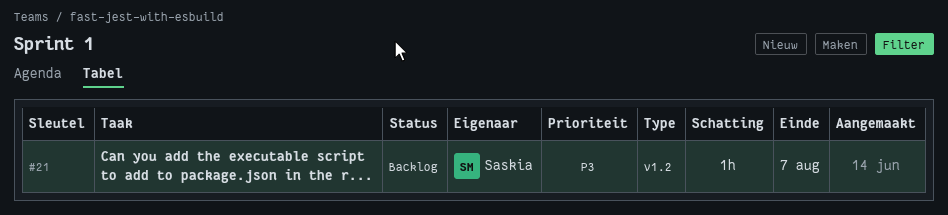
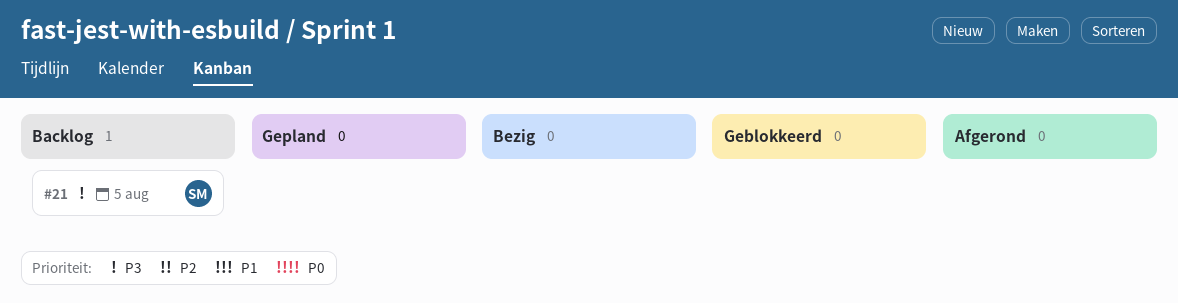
#21, due: Aug 7 -> Aug 5

